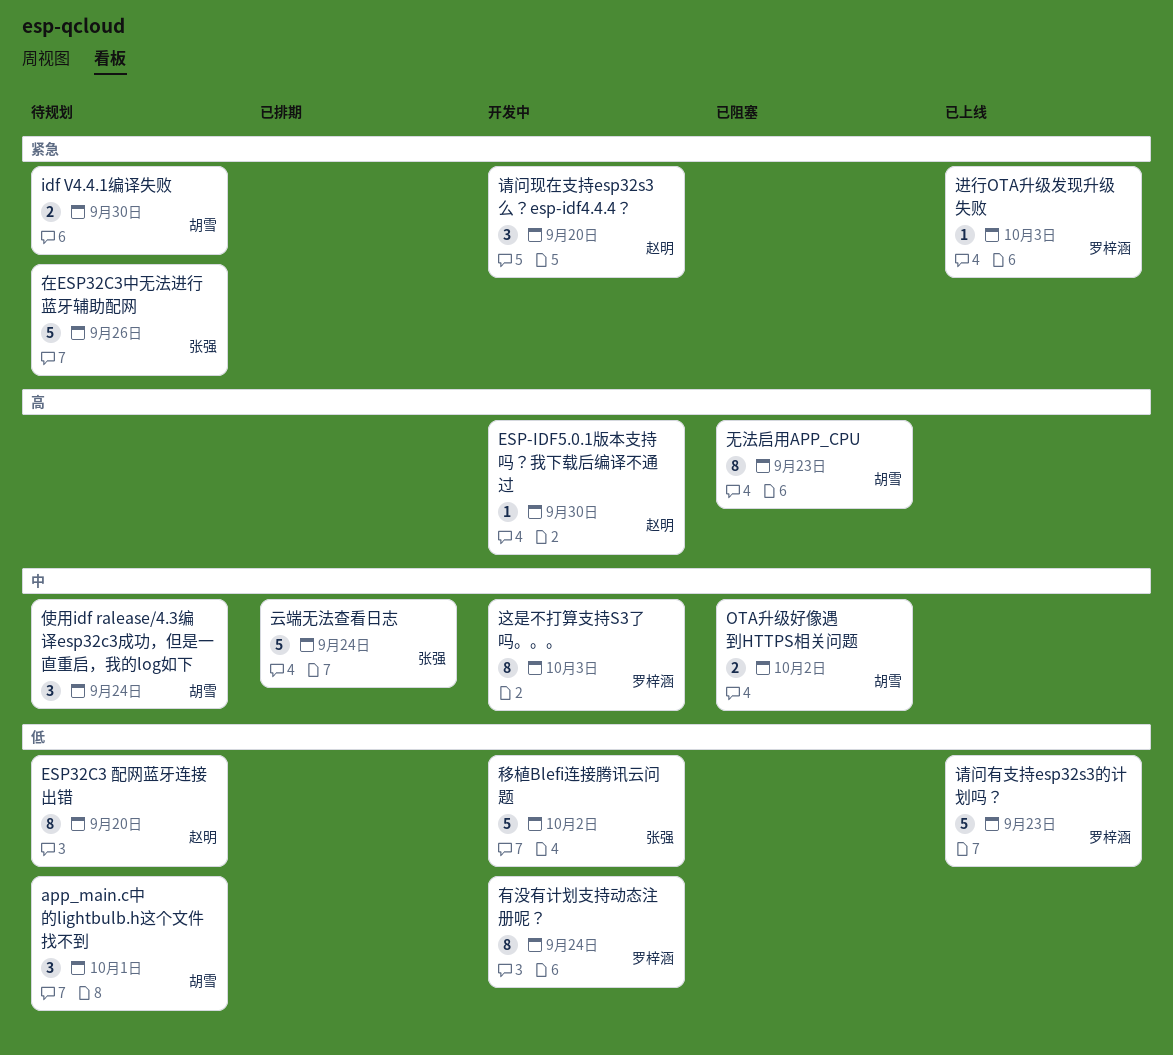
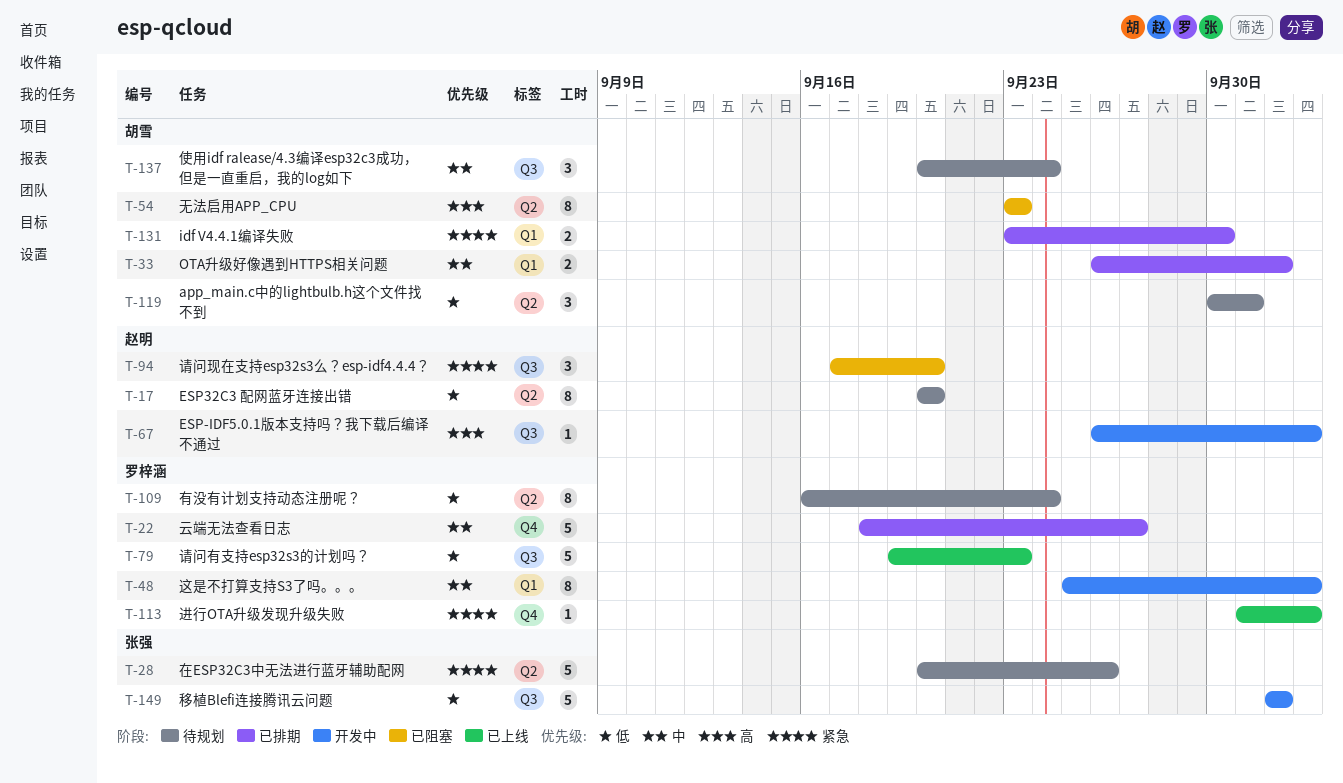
ESP-IDF5.0.1版本支持吗？我下载后编译不通过, due: Sep 30 -> Oct 3
idf V4.4.1编译失败, status: 待规划 -> 已排期
OTA升级好像遇到HTTPS相关问题, status: 已阻塞 -> 已排期
云端无法查看日志, owner: 张强 -> 罗梓涵
云端无法查看日志, due: Sep 24 -> Sep 27
有没有计划支持动态注册呢？, status: 开发中 -> 待规划
请问现在支持esp32s3么？esp-idf4.4.4？, status: 开发中 -> 已阻塞

